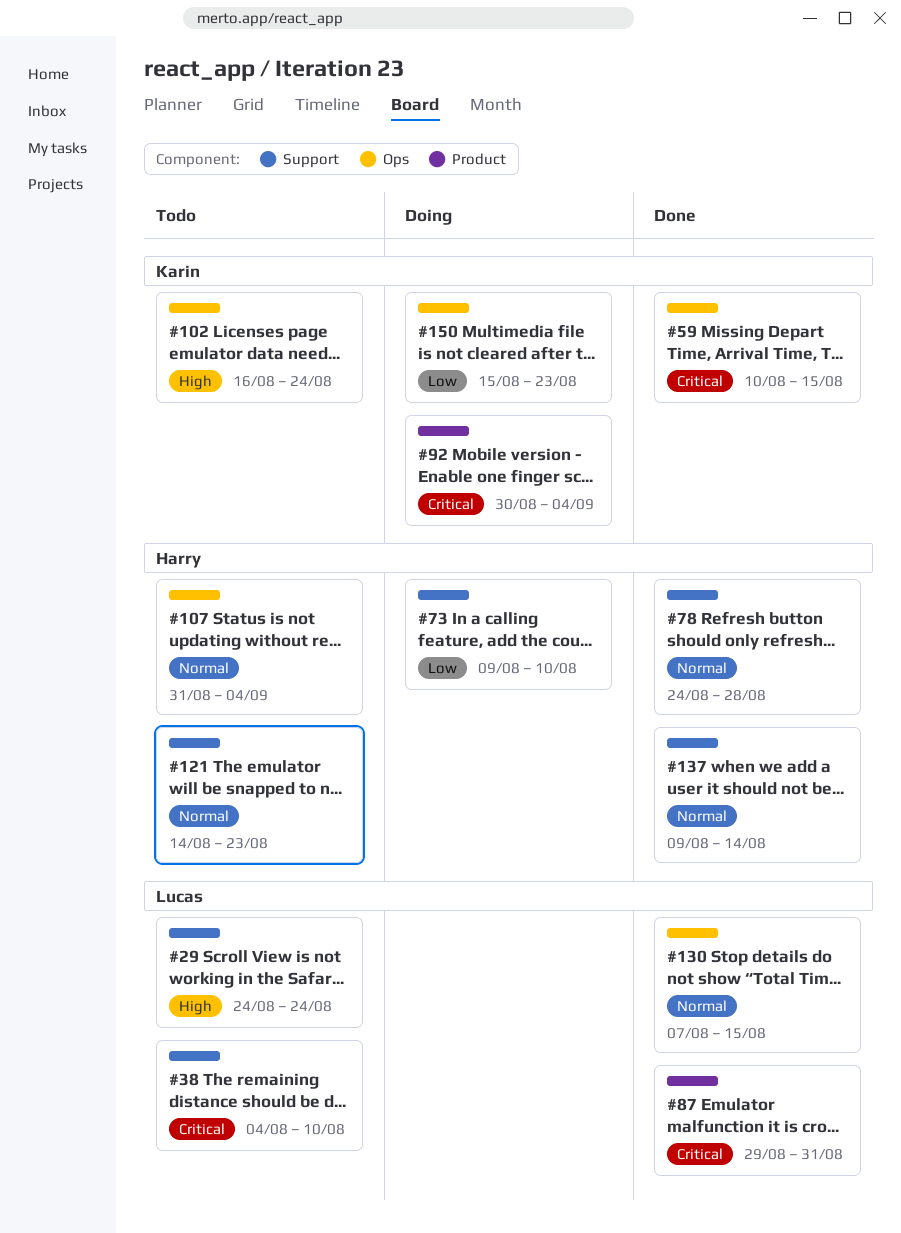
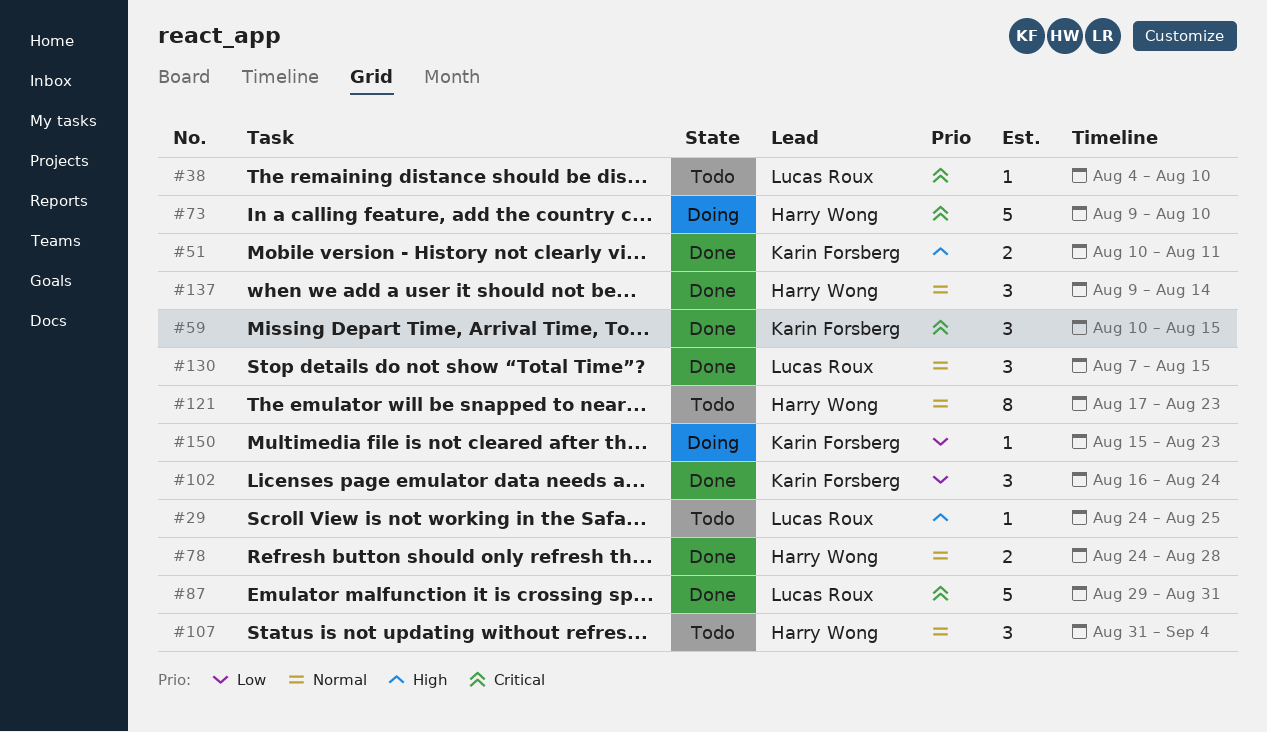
#29, due: Aug 24 -> Aug 25
#51: none -> present
#73, priority: Low -> Critical
#92: present -> none
#102, status: Todo -> Done
#102, priority: High -> Low
#121, start: Aug 14 -> Aug 17

